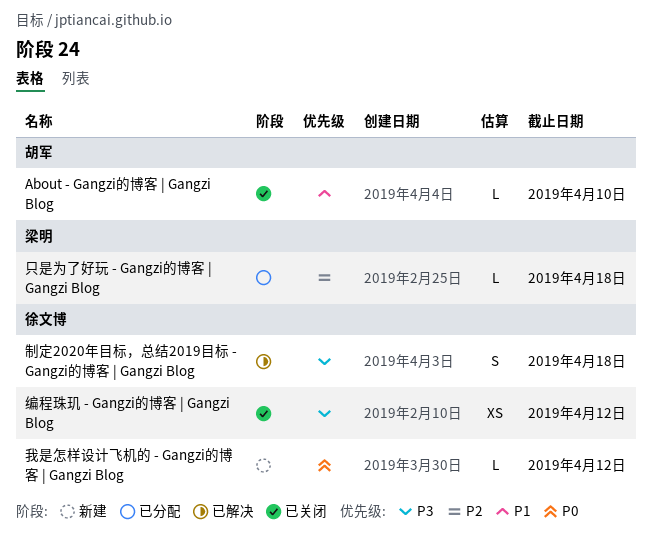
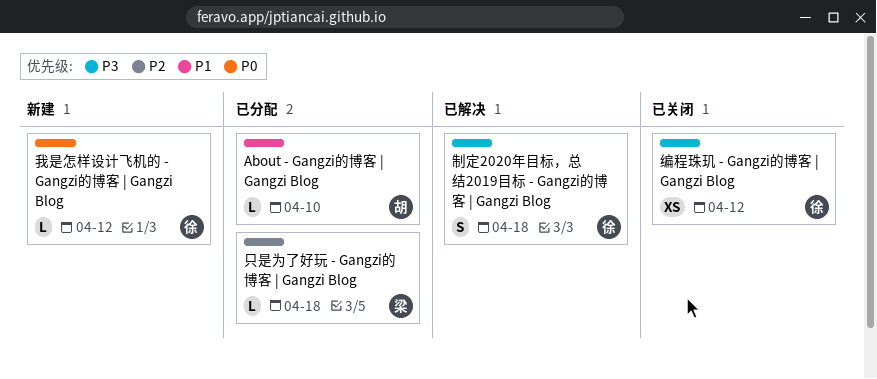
About - Gangzi的博客 | Gangzi Blog, status: 已关闭 -> 已分配

